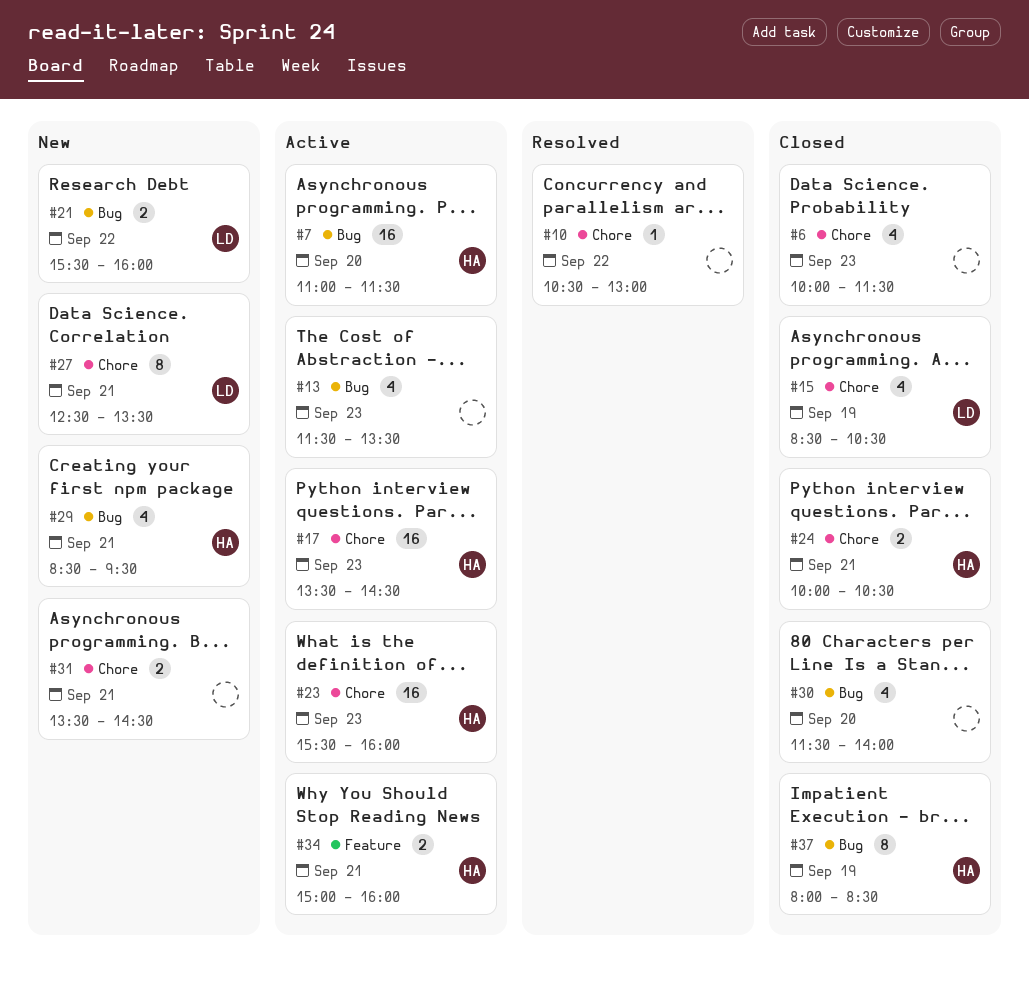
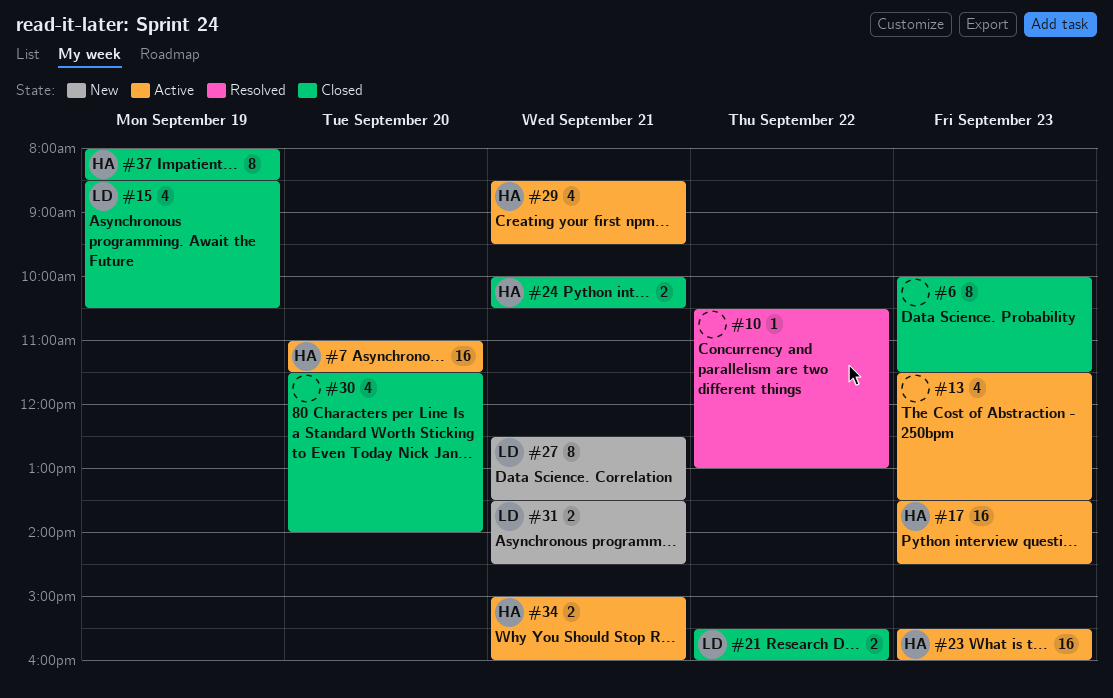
#6, estimate: 4 -> 8
#21, status: New -> Closed
#29, status: New -> Active
#31, owner: none -> LD

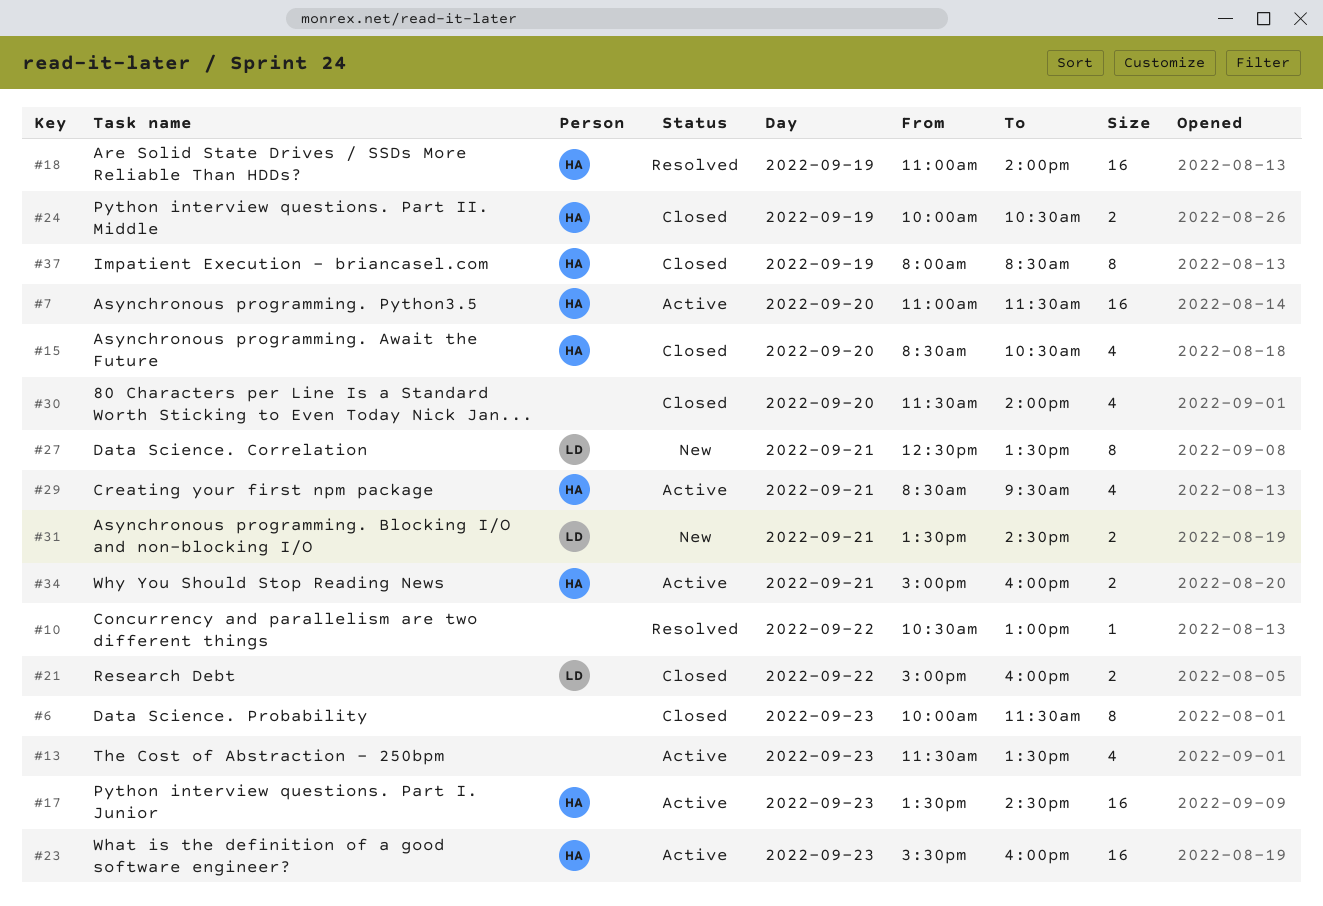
#15, owner: LD -> HA
#15, day: Sep 19 -> Sep 20
#18: none -> present
#21, begins: 15:30 -> 15:00
#24, day: Sep 21 -> Sep 19

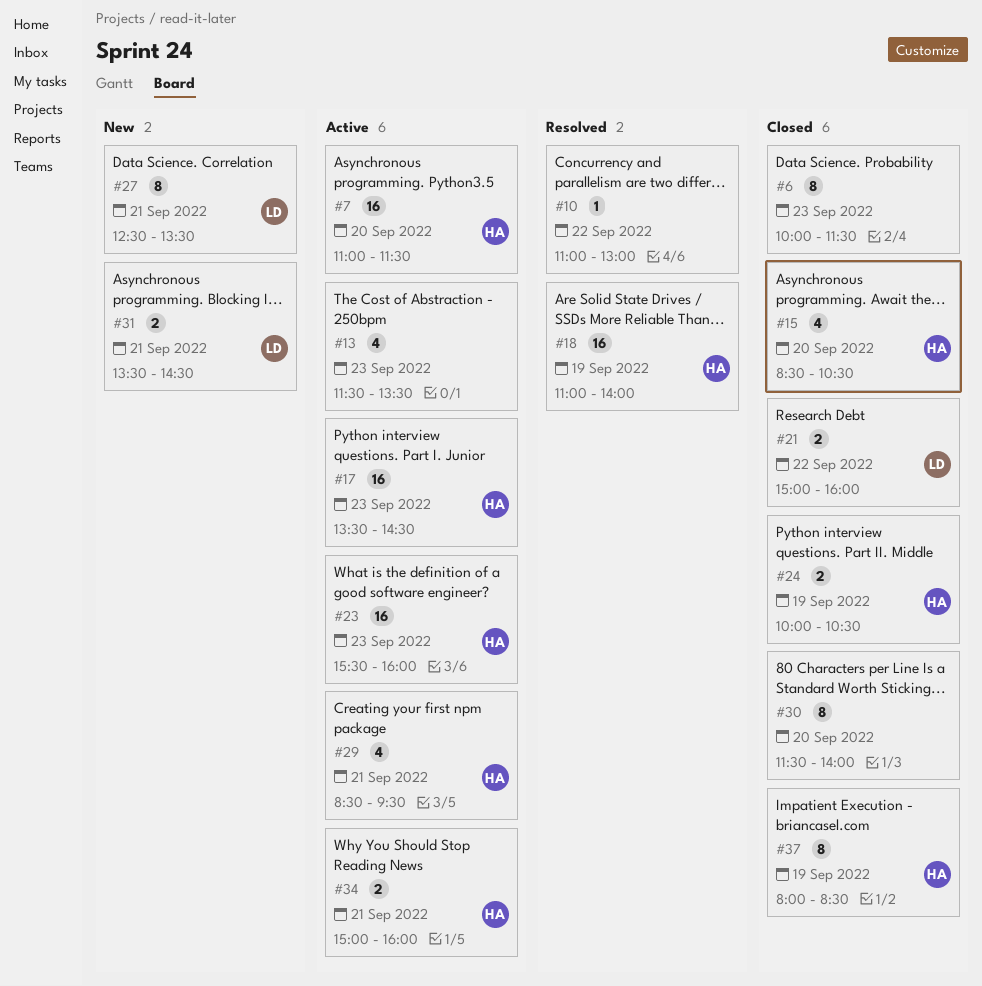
#10, begins: 10:30 -> 11:00
#30, estimate: 4 -> 8

